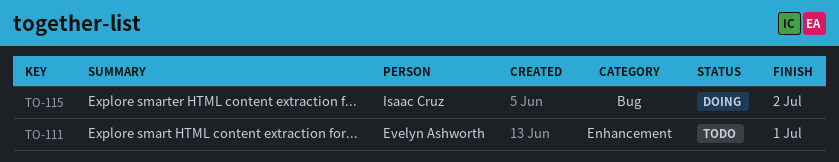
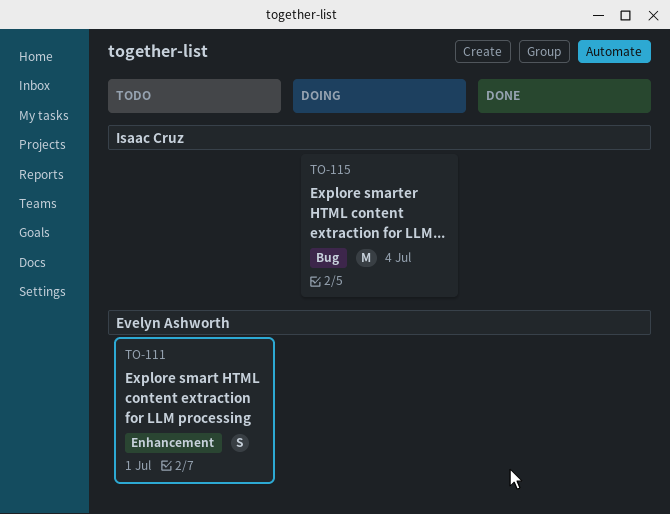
TO-115, due: Jul 2 -> Jul 4

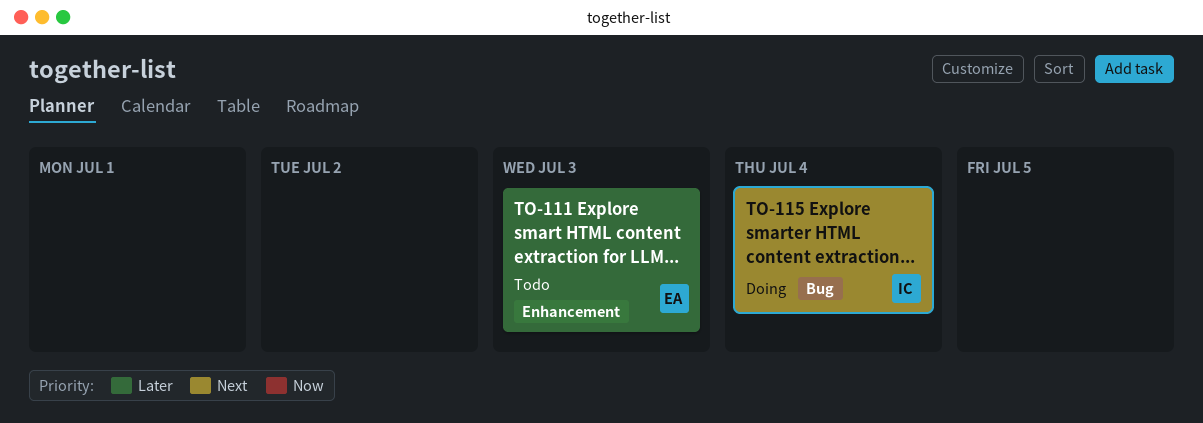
TO-111, due: Jul 1 -> Jul 3

